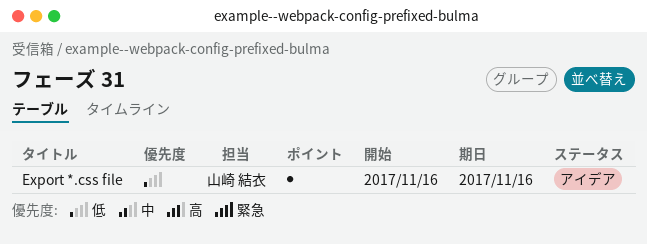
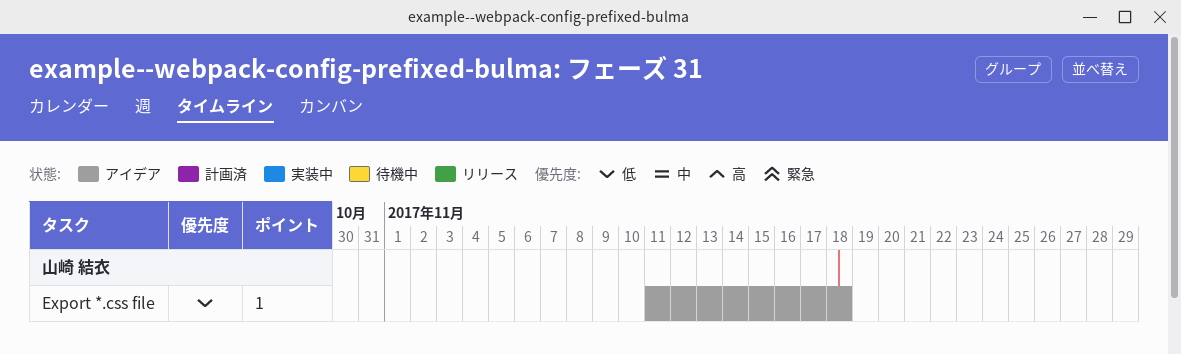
Export *.css file, start: Nov 16 -> Nov 11
Export *.css file, due: Nov 16 -> Nov 18

